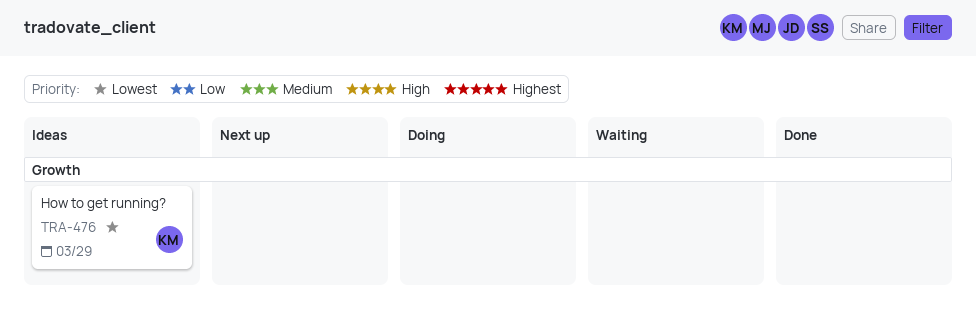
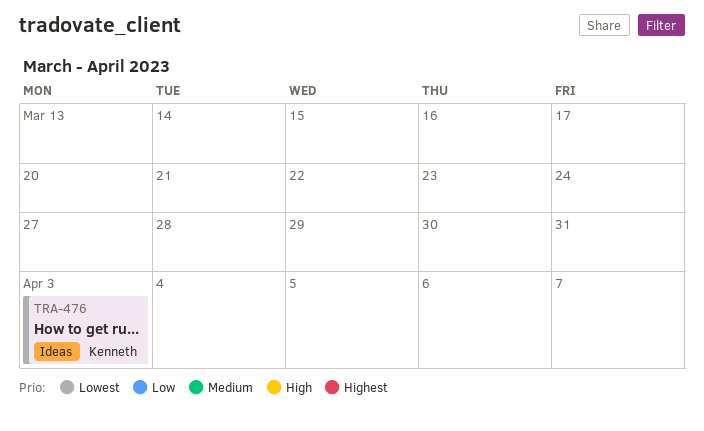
TRA-476, due: Mar 29 -> Apr 3

